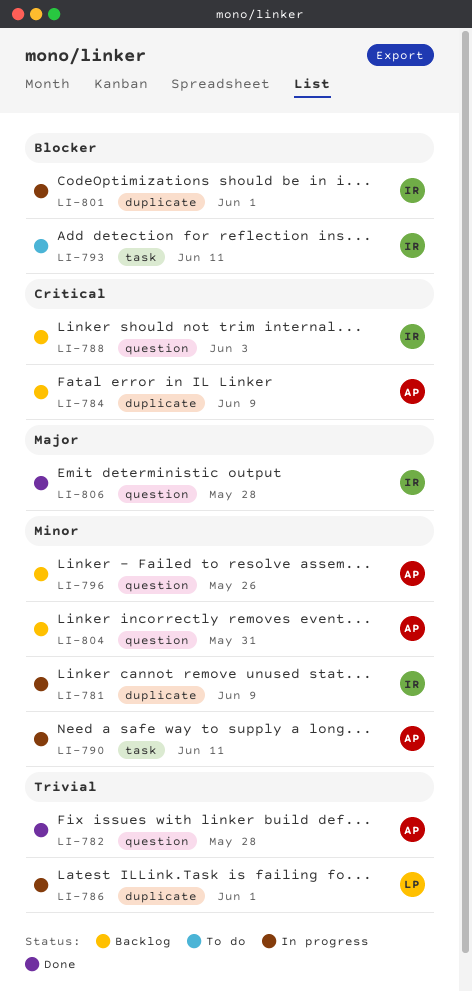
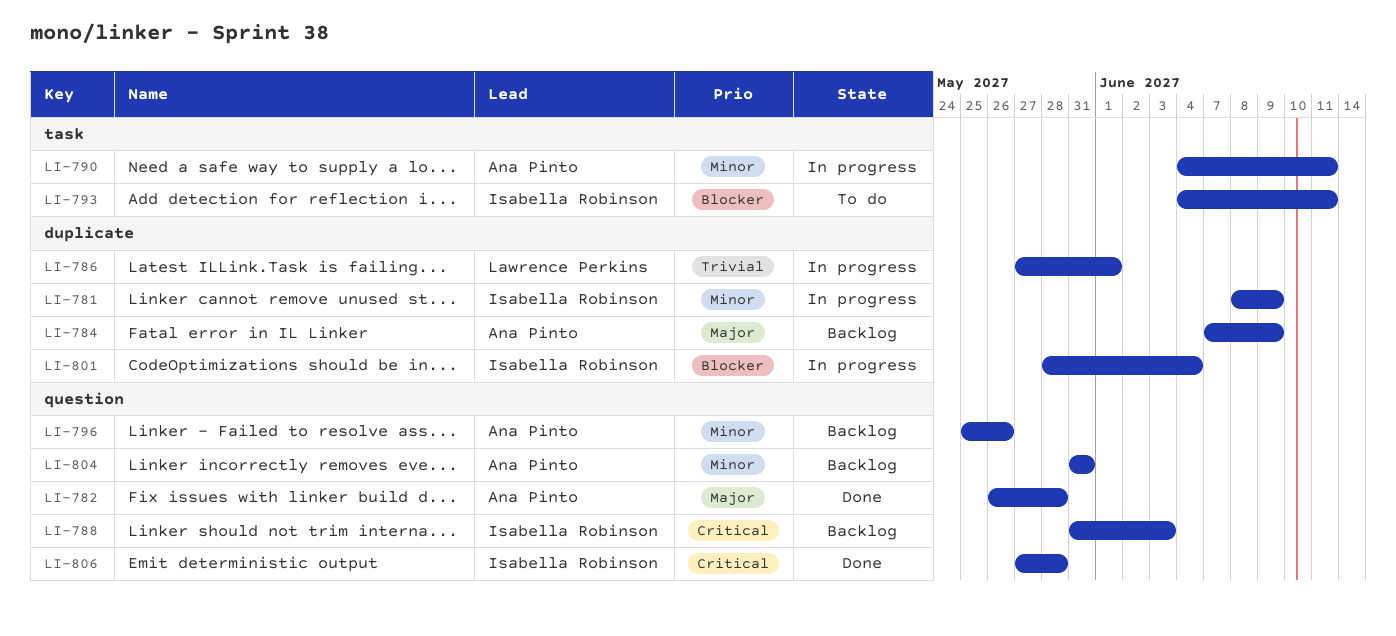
LI-782, priority: Trivial -> Major
LI-784, priority: Critical -> Major
LI-801, due: Jun 1 -> Jun 4
LI-806, priority: Major -> Critical

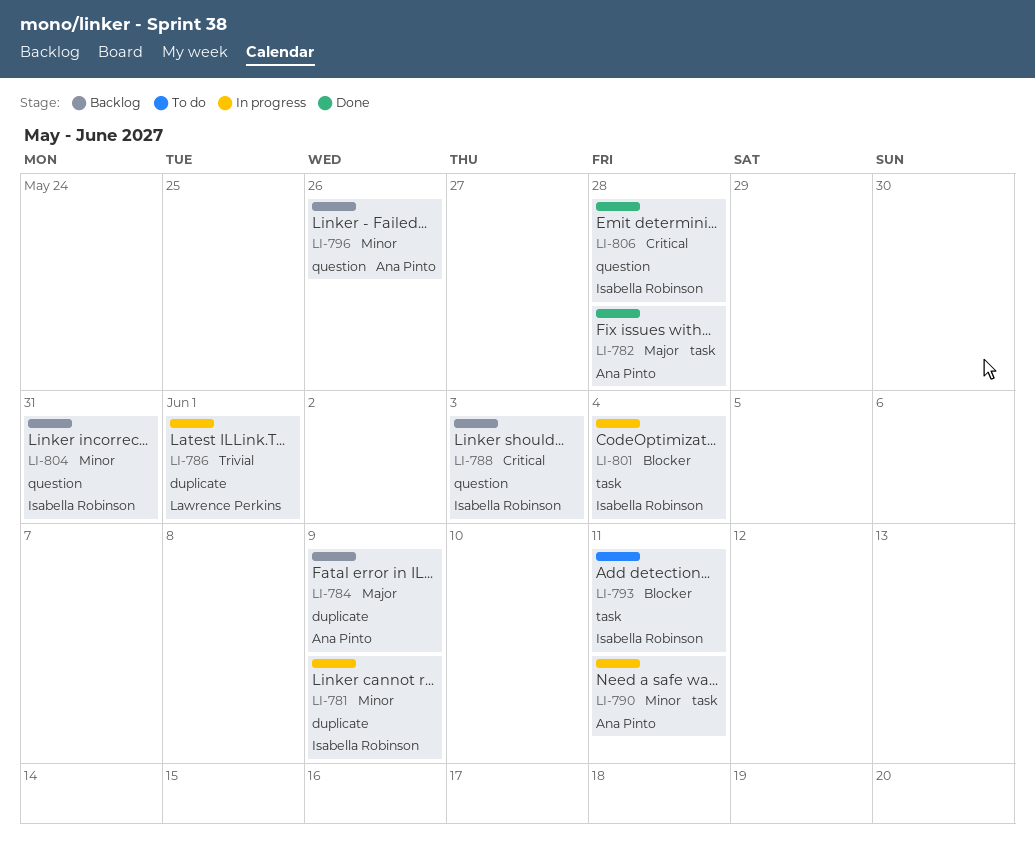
LI-782, label: question -> task
LI-801, label: duplicate -> task
LI-804, owner: Ana Pinto -> Isabella Robinson

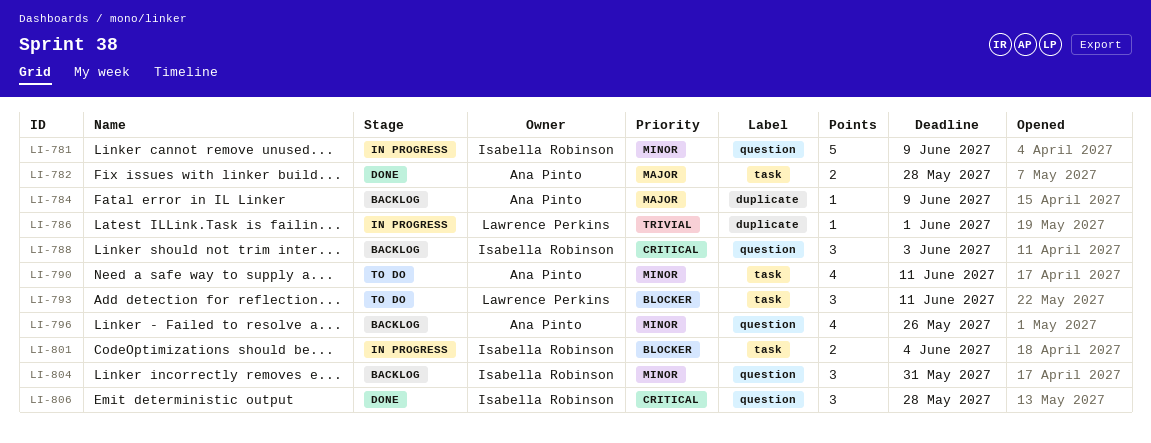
LI-781, label: duplicate -> question
LI-790, status: In progress -> To do
LI-793, owner: Isabella Robinson -> Lawrence Perkins

